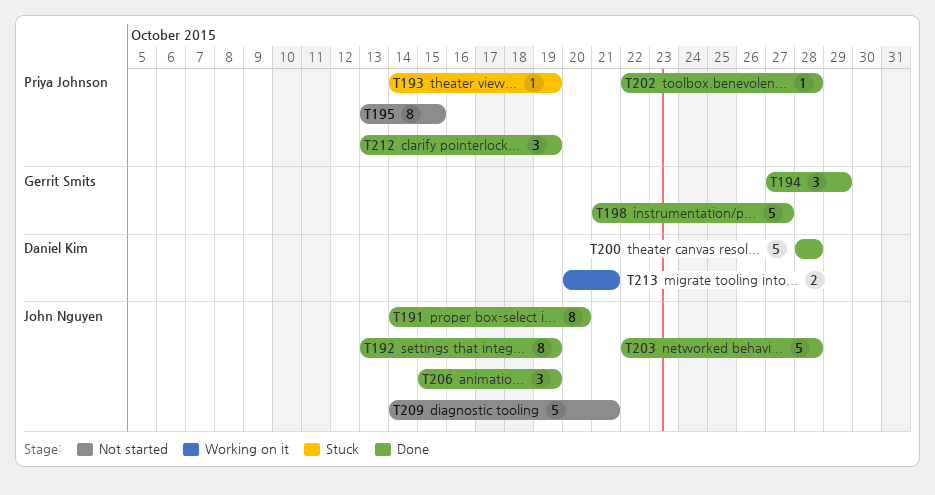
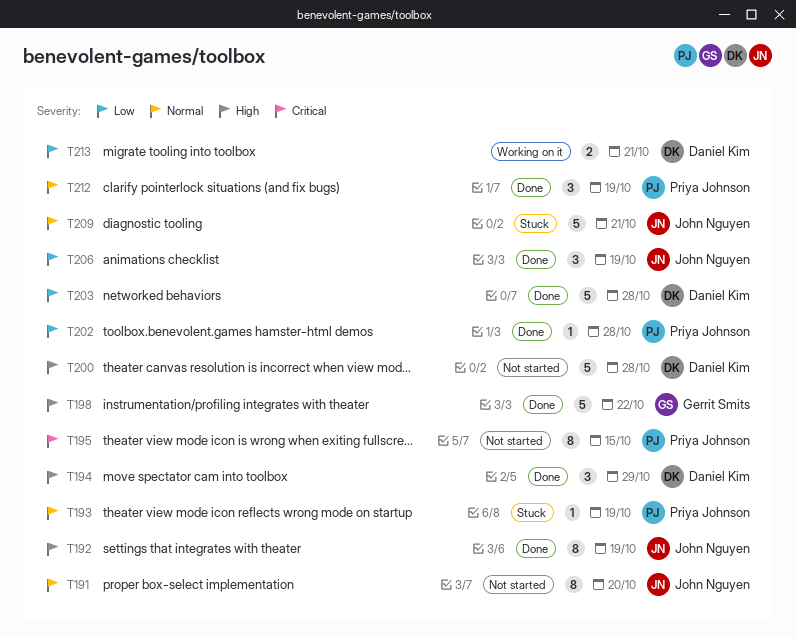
T191, status: Done -> Not started
T194, owner: Gerrit Smits -> Daniel Kim
T198, due: Oct 27 -> Oct 22
T200, status: Done -> Not started
T203, owner: John Nguyen -> Daniel Kim
T209, status: Not started -> Stuck

